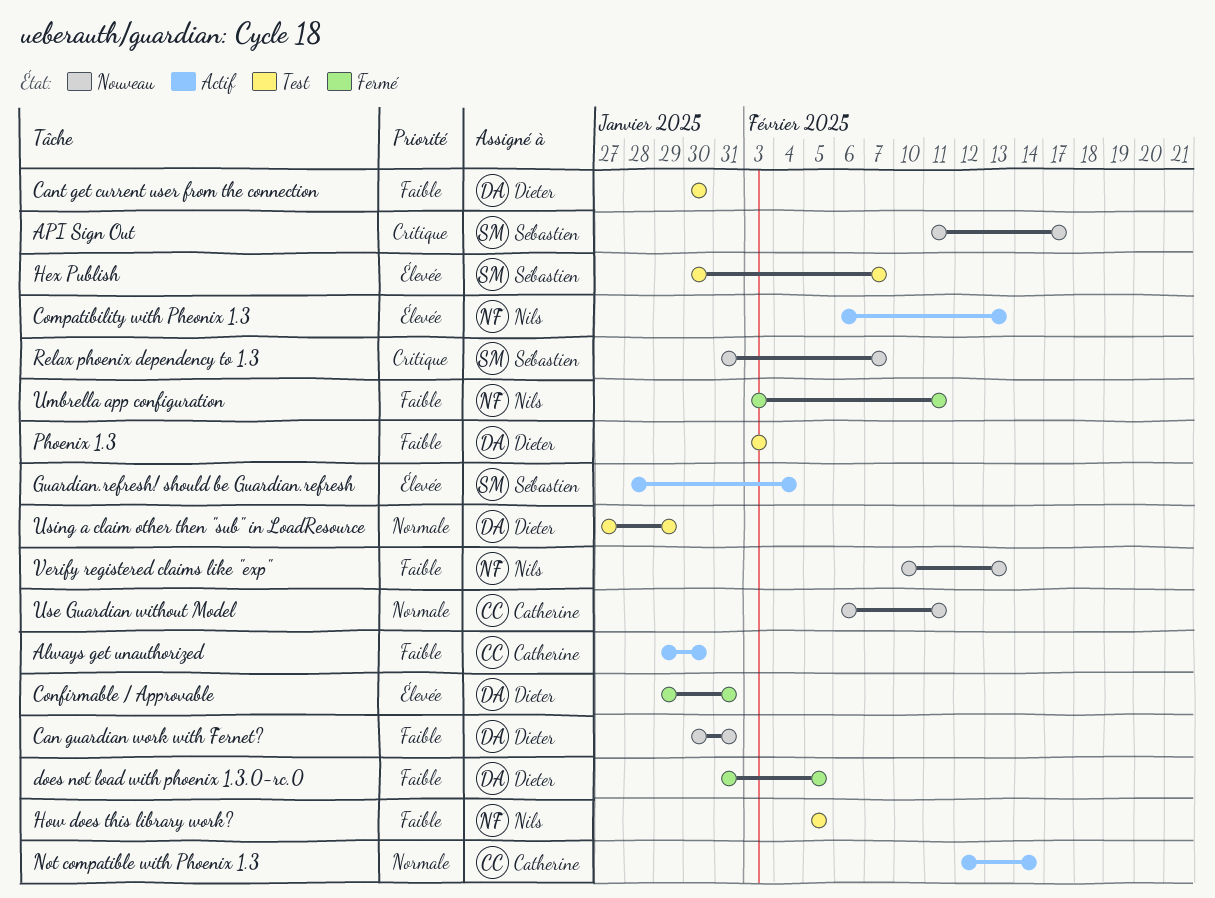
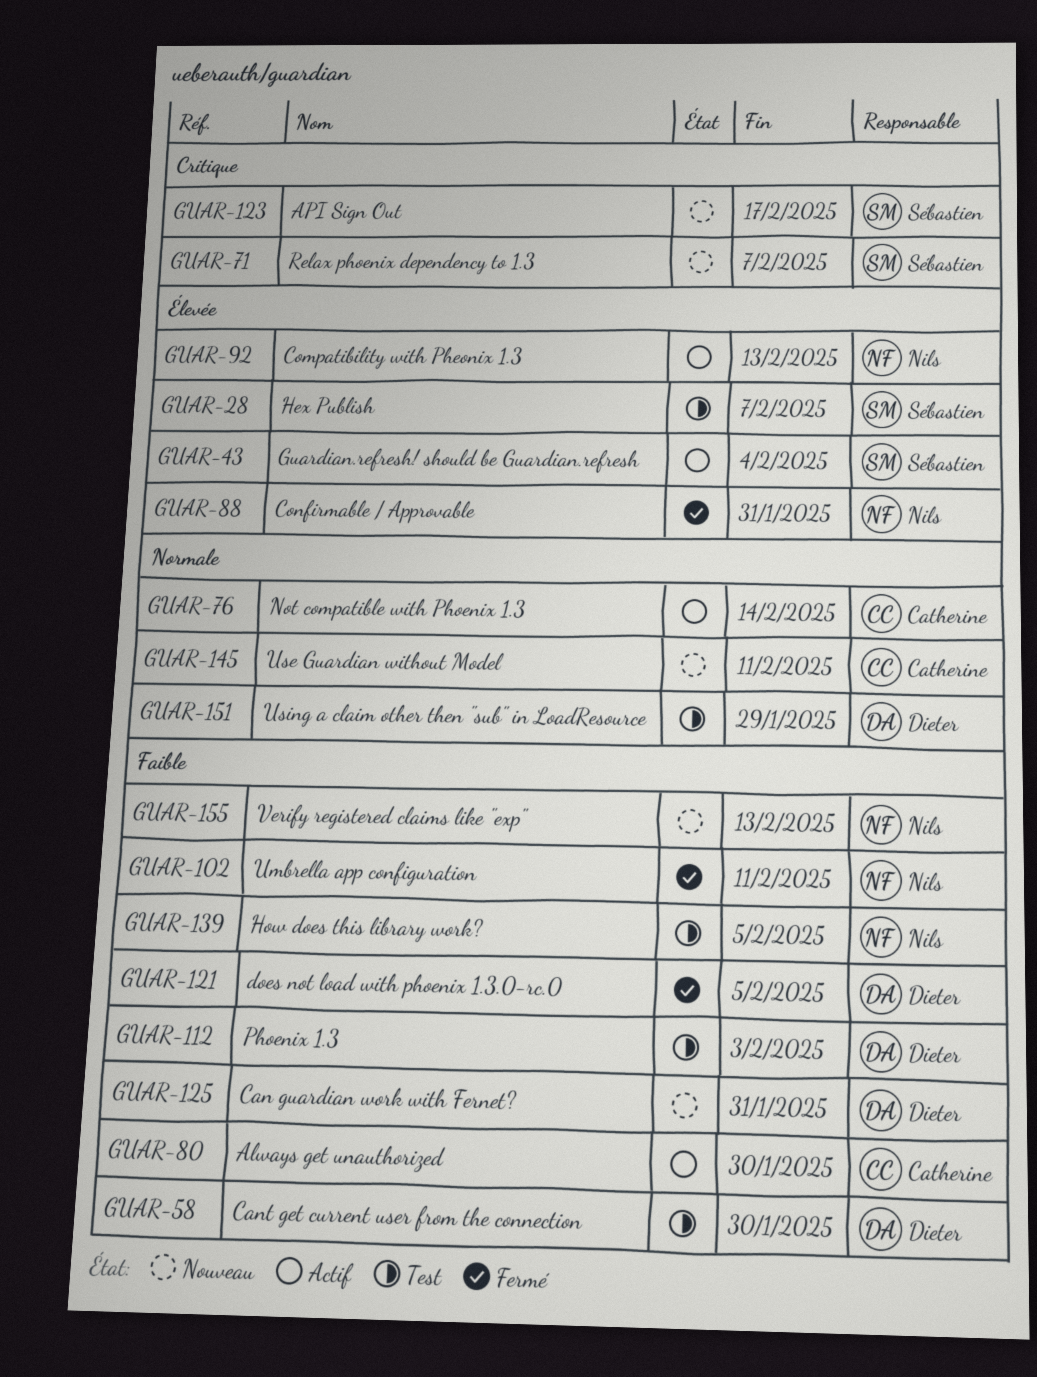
Confirmable / Approvable, owner: Dieter -> Nils

